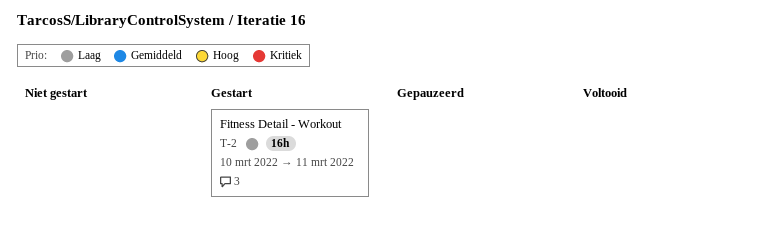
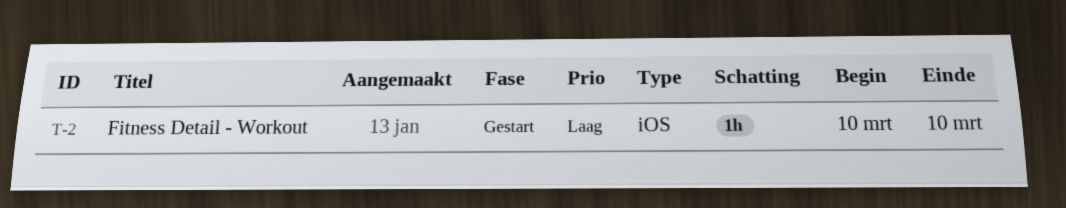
T-2, estimate: 16h -> 1h
T-2, due: Mar 11 -> Mar 10

